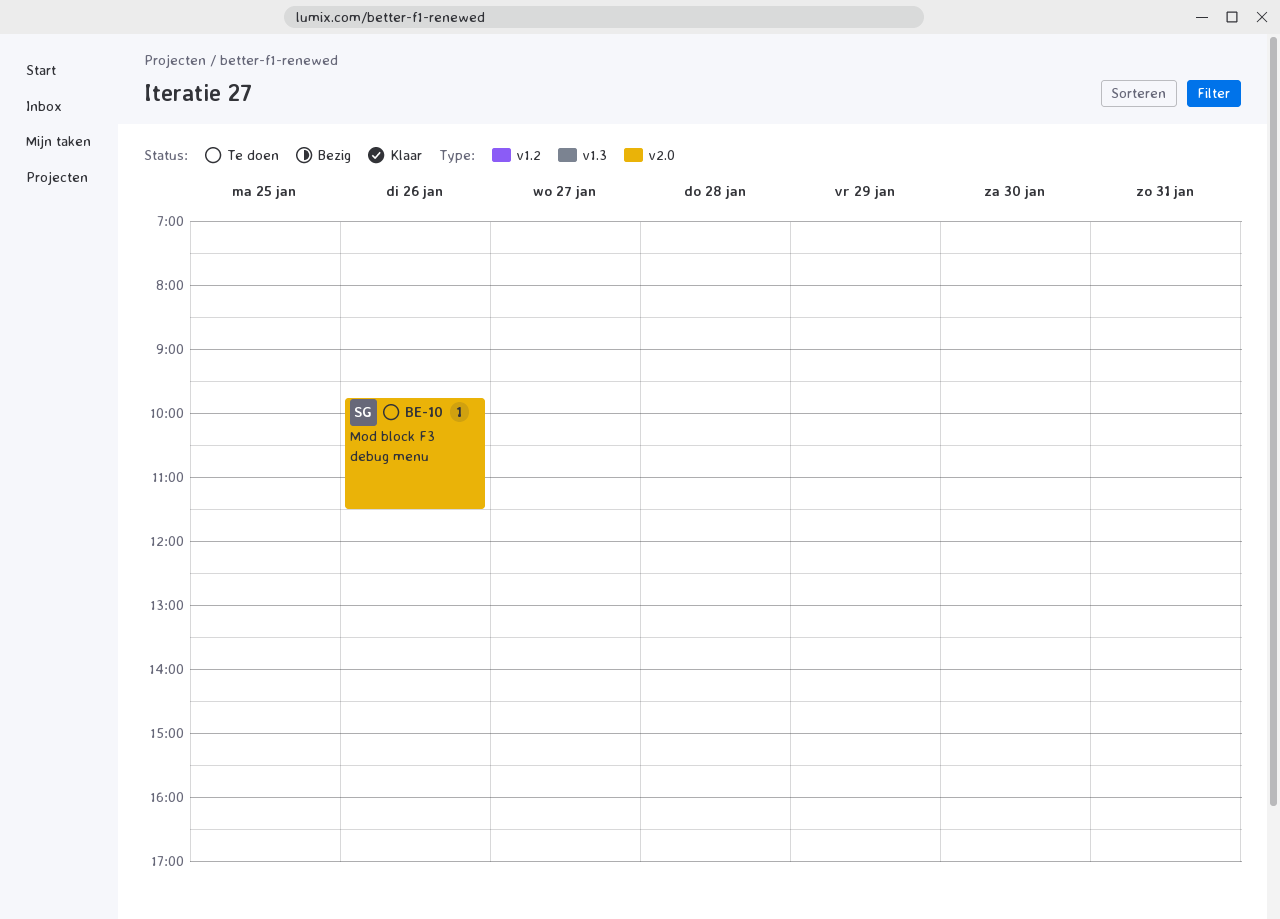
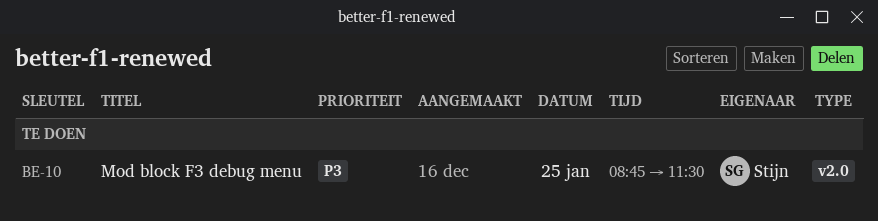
BE-10, day: Jan 26 -> Jan 25
BE-10, begins: 09:45 -> 08:45

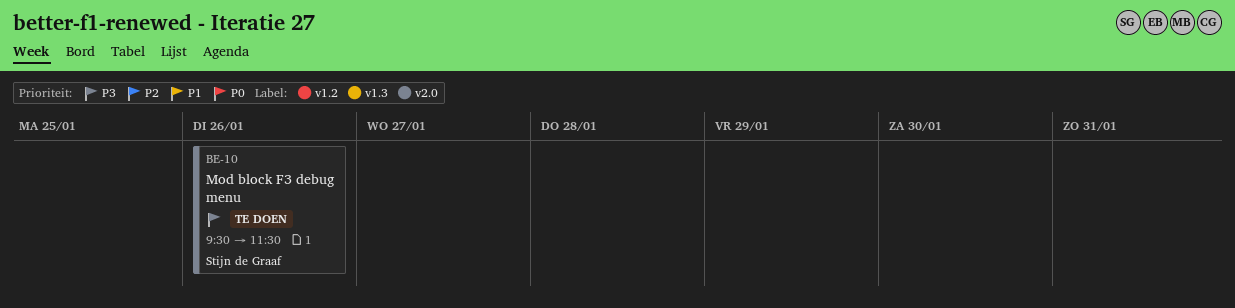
BE-10, day: Jan 25 -> Jan 26
BE-10, begins: 08:45 -> 09:30

